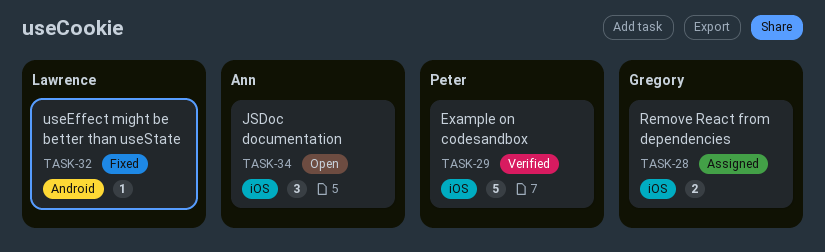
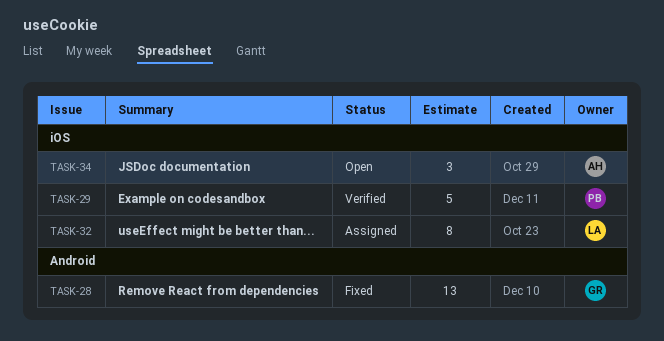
TASK-28, status: Assigned -> Fixed
TASK-28, label: iOS -> Android
TASK-28, estimate: 2 -> 13
TASK-32, status: Fixed -> Assigned
TASK-32, label: Android -> iOS
TASK-32, estimate: 1 -> 8

